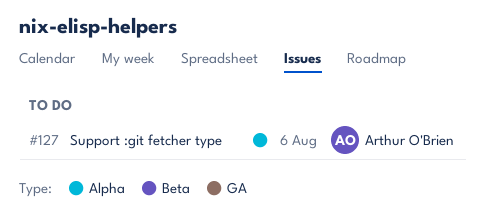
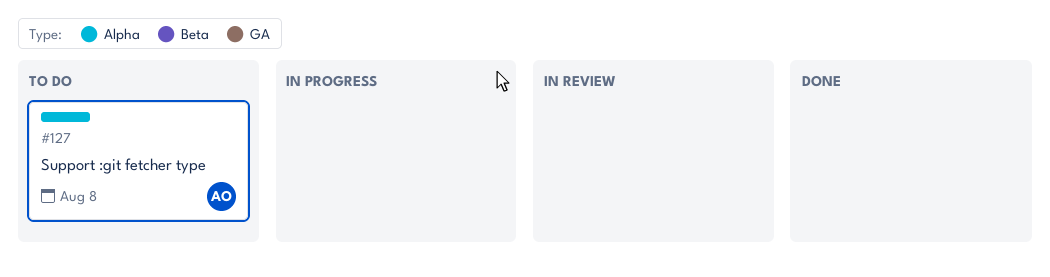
#127, due: Aug 6 -> Aug 8

